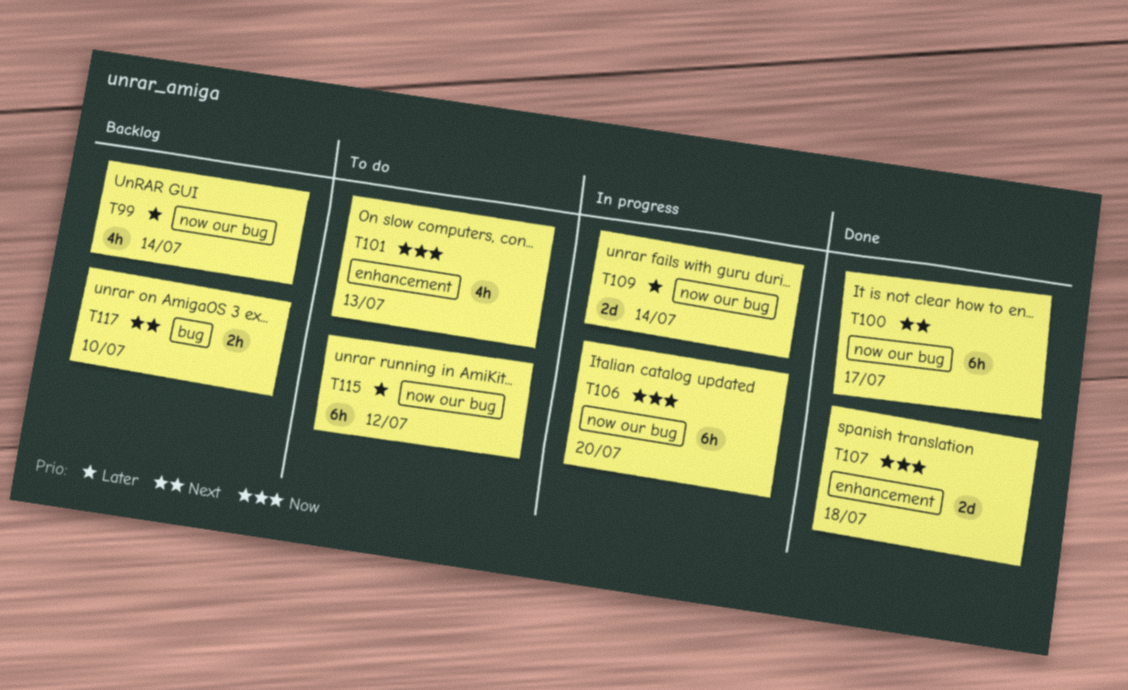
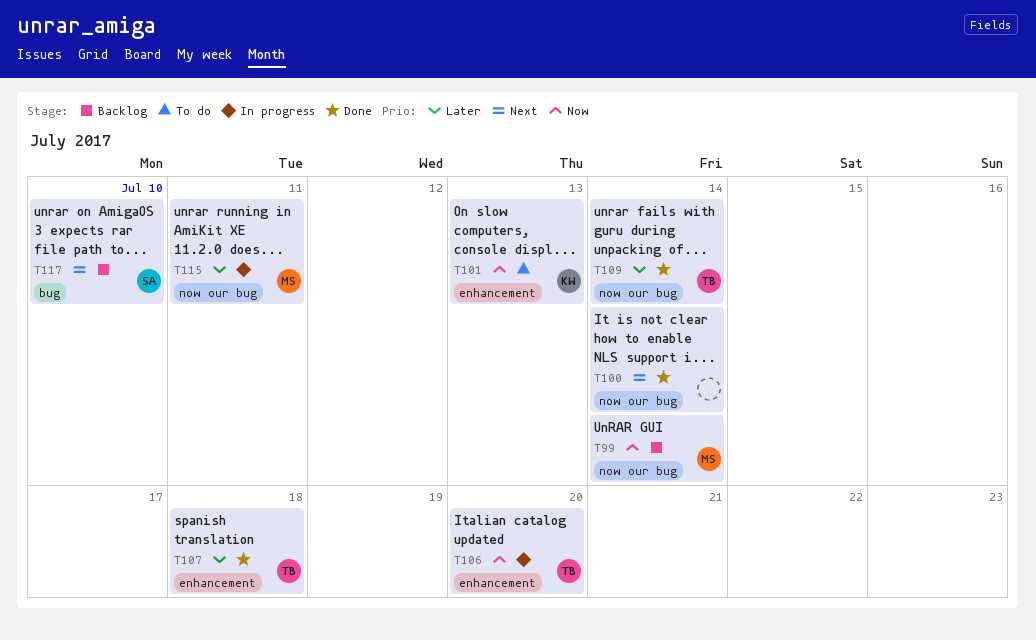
T99, priority: Later -> Now
T100, due: Jul 17 -> Jul 14
T106, label: now our bug -> enhancement
T107, priority: Now -> Later
T109, status: In progress -> Done
T115, status: To do -> In progress
T115, due: Jul 12 -> Jul 11

